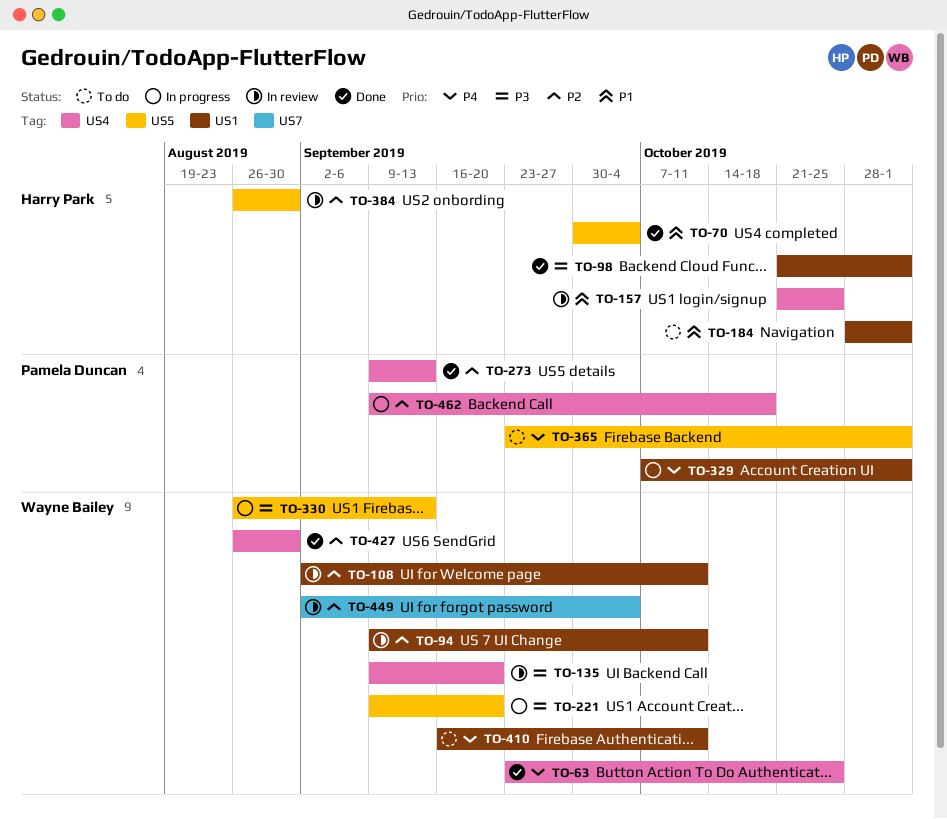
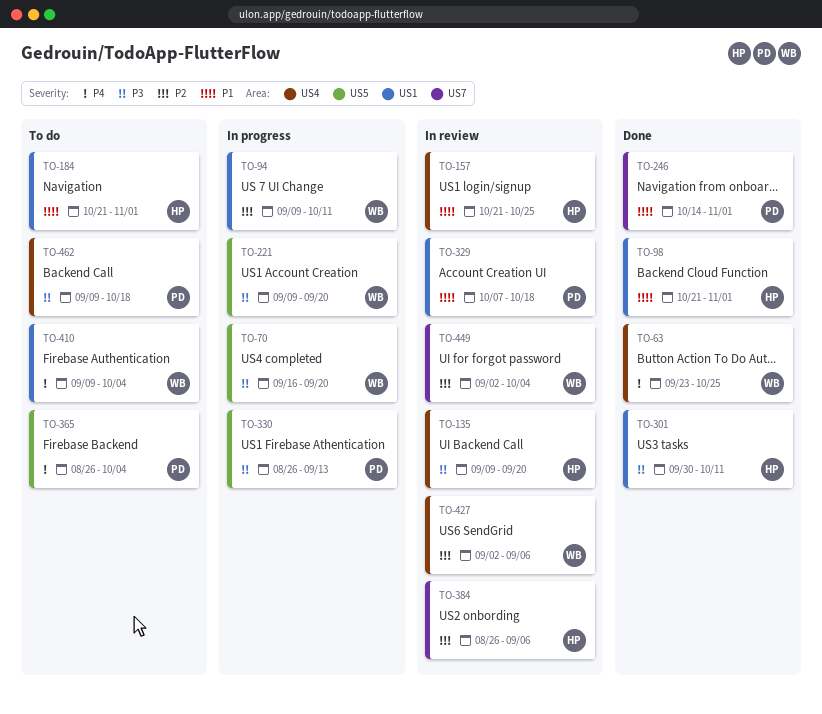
TO-70, status: Done -> In progress
TO-70, owner: Harry Park -> Wayne Bailey
TO-70, priority: P1 -> P3
TO-70, start: Sep 30 -> Sep 16
TO-70, due: Oct 4 -> Sep 20
TO-94, status: In review -> In progress
TO-98, priority: P3 -> P1
TO-108: present -> none
TO-135, owner: Wayne Bailey -> Harry Park
TO-184, start: Oct 28 -> Oct 21
TO-246: none -> present
TO-273: present -> none
TO-301: none -> present
TO-329, status: In progress -> In review
TO-329, priority: P4 -> P1
TO-329, due: Nov 1 -> Oct 18
TO-330, owner: Wayne Bailey -> Pamela Duncan
TO-365, start: Sep 23 -> Aug 26
TO-365, due: Nov 1 -> Oct 4
TO-384, label: US5 -> US7
TO-384, due: Aug 30 -> Sep 6
TO-410, start: Sep 16 -> Sep 9
TO-410, due: Oct 11 -> Oct 4
TO-427, status: Done -> In review
TO-427, start: Aug 26 -> Sep 2
TO-427, due: Aug 30 -> Sep 6
TO-462, status: In progress -> To do
TO-462, priority: P2 -> P3

